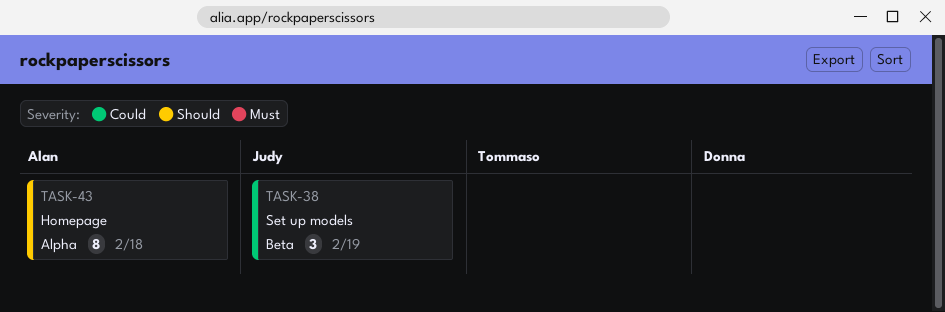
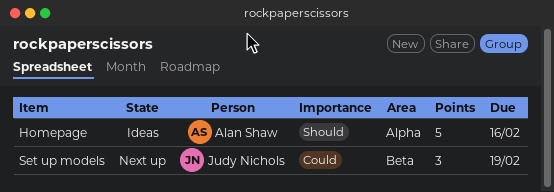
Homepage, estimate: 8 -> 5
Homepage, due: Feb 18 -> Feb 16

